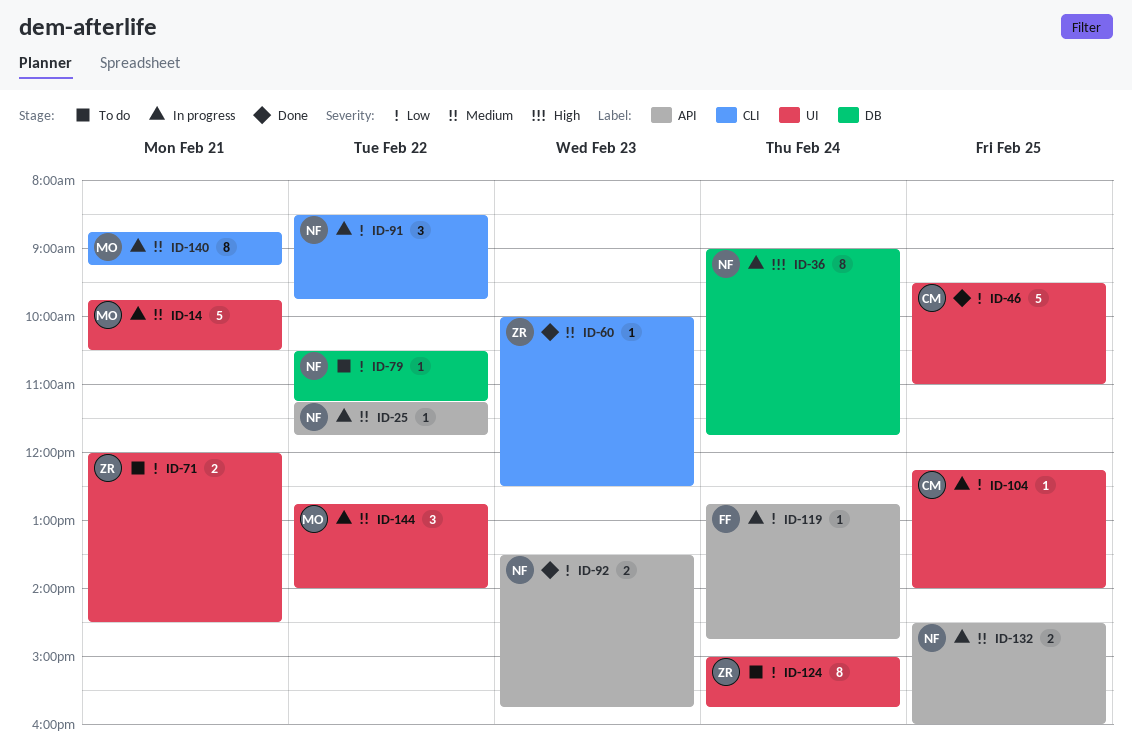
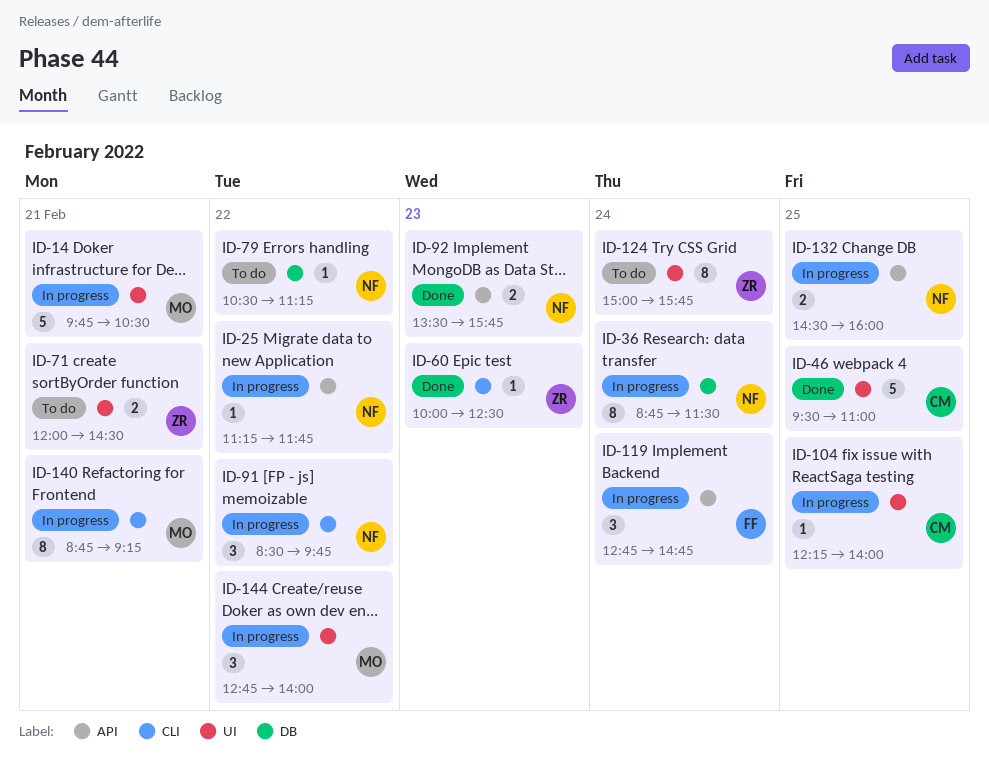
ID-36, begins: 09:00 -> 08:45
ID-36, ends: 11:45 -> 11:30
ID-119, estimate: 1 -> 3

